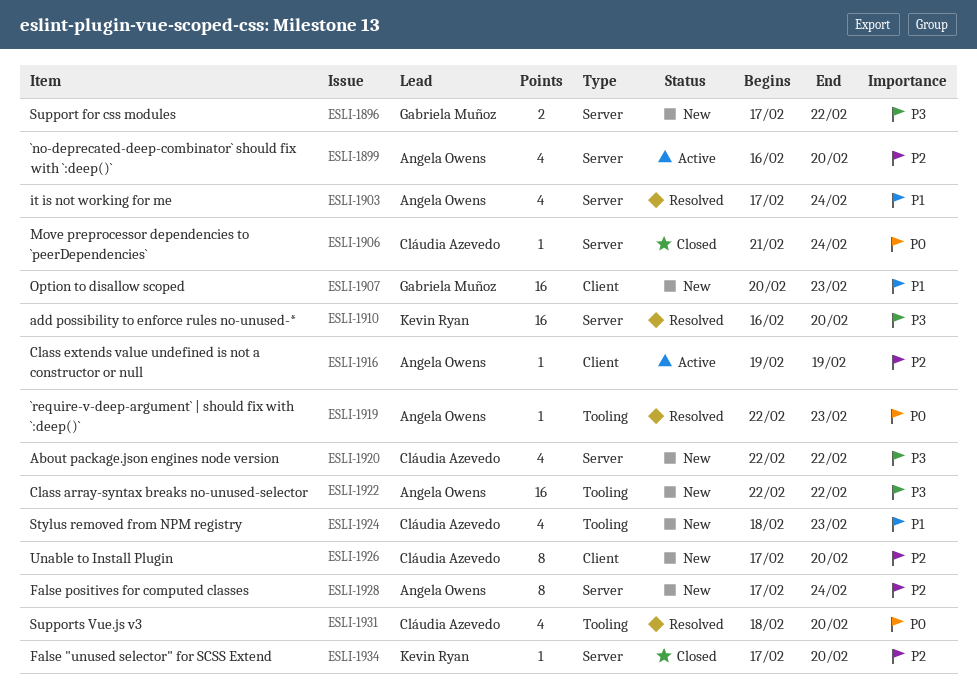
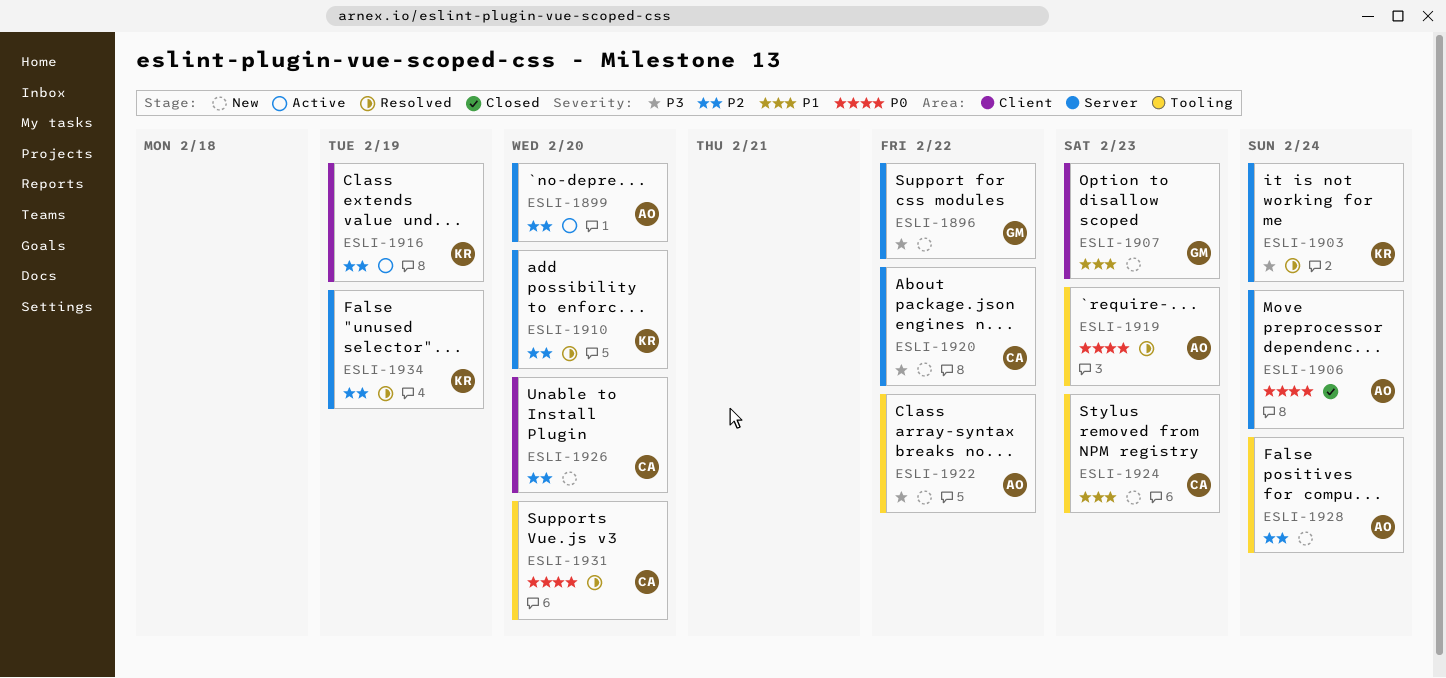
ESLI-1903, owner: Angela Owens -> Kevin Ryan
ESLI-1903, priority: P1 -> P3
ESLI-1906, owner: Cláudia Azevedo -> Angela Owens
ESLI-1910, priority: P3 -> P2
ESLI-1916, owner: Angela Owens -> Kevin Ryan
ESLI-1928, label: Server -> Tooling
ESLI-1934, status: Closed -> Resolved
ESLI-1934, due: Feb 20 -> Feb 19

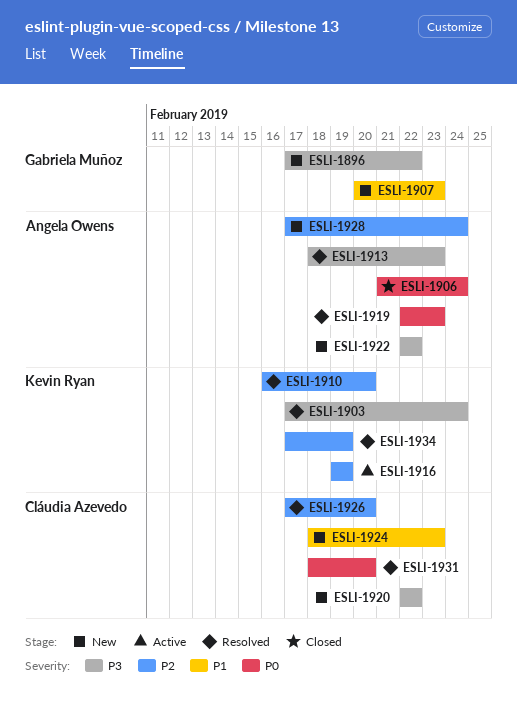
ESLI-1899: present -> none
ESLI-1913: none -> present
ESLI-1926, status: New -> Resolved

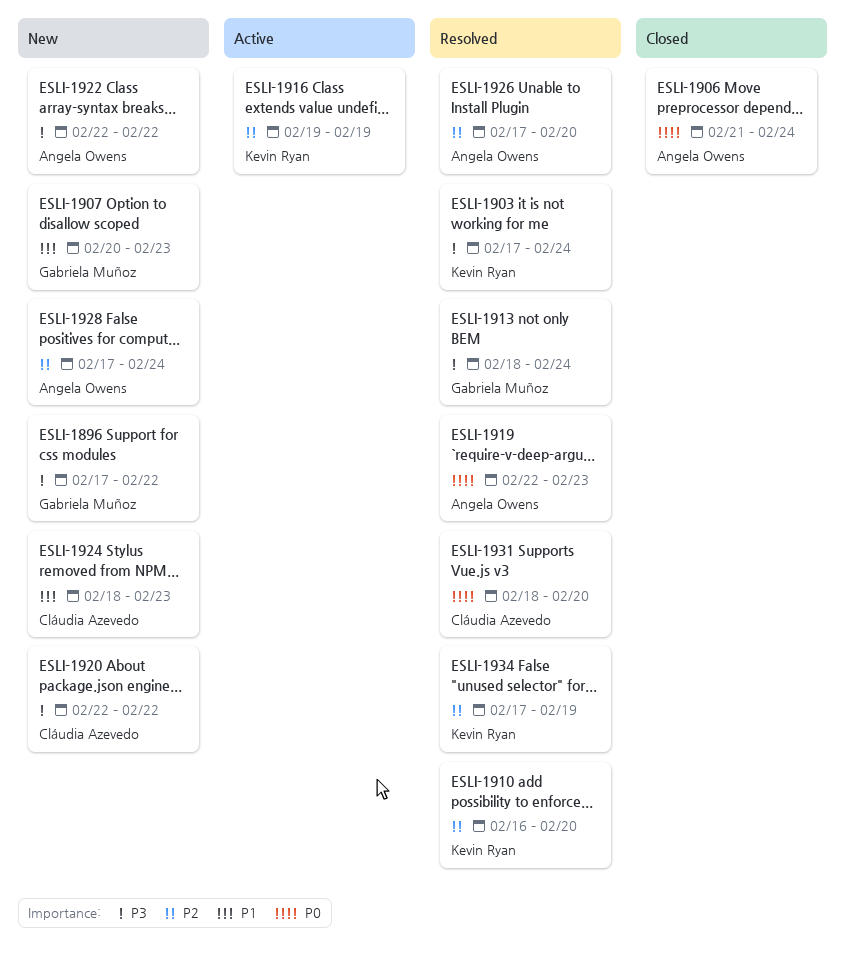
ESLI-1913, owner: Angela Owens -> Gabriela Muñoz
ESLI-1913, due: Feb 23 -> Feb 24
ESLI-1926, owner: Cláudia Azevedo -> Angela Owens

